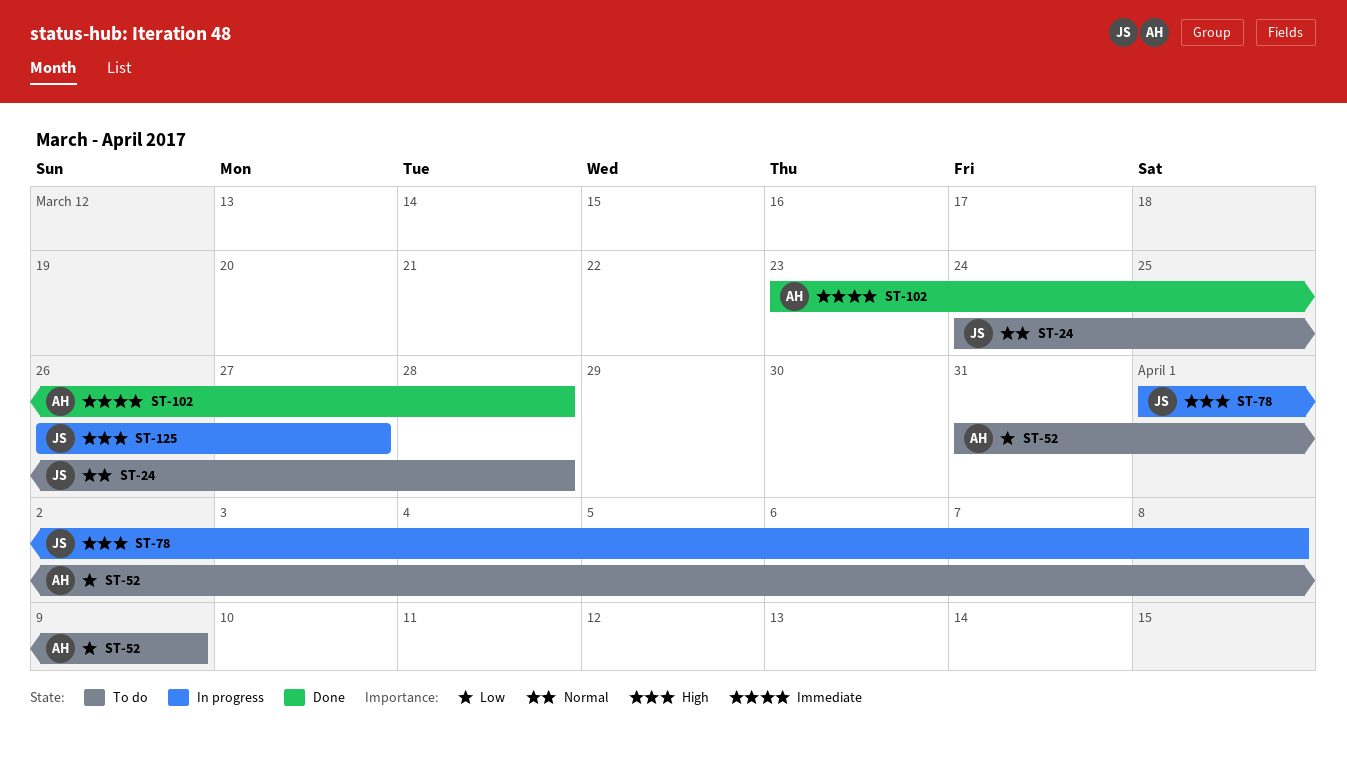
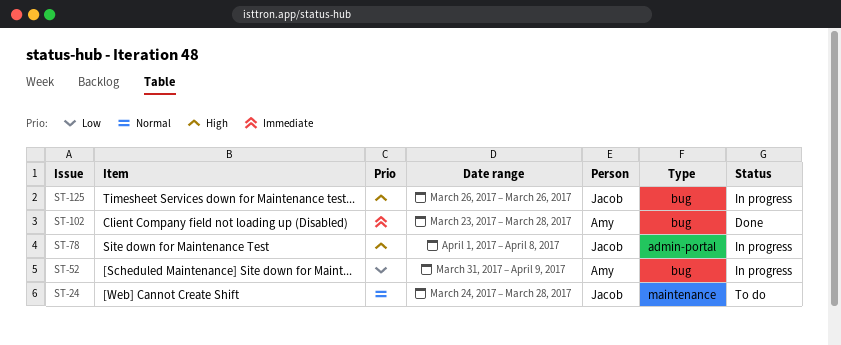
ST-52, status: To do -> In progress
ST-125, due: Mar 27 -> Mar 26

